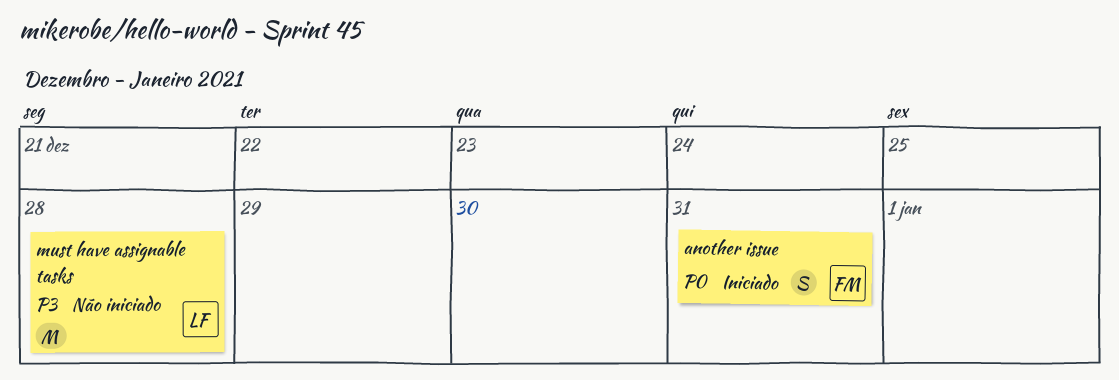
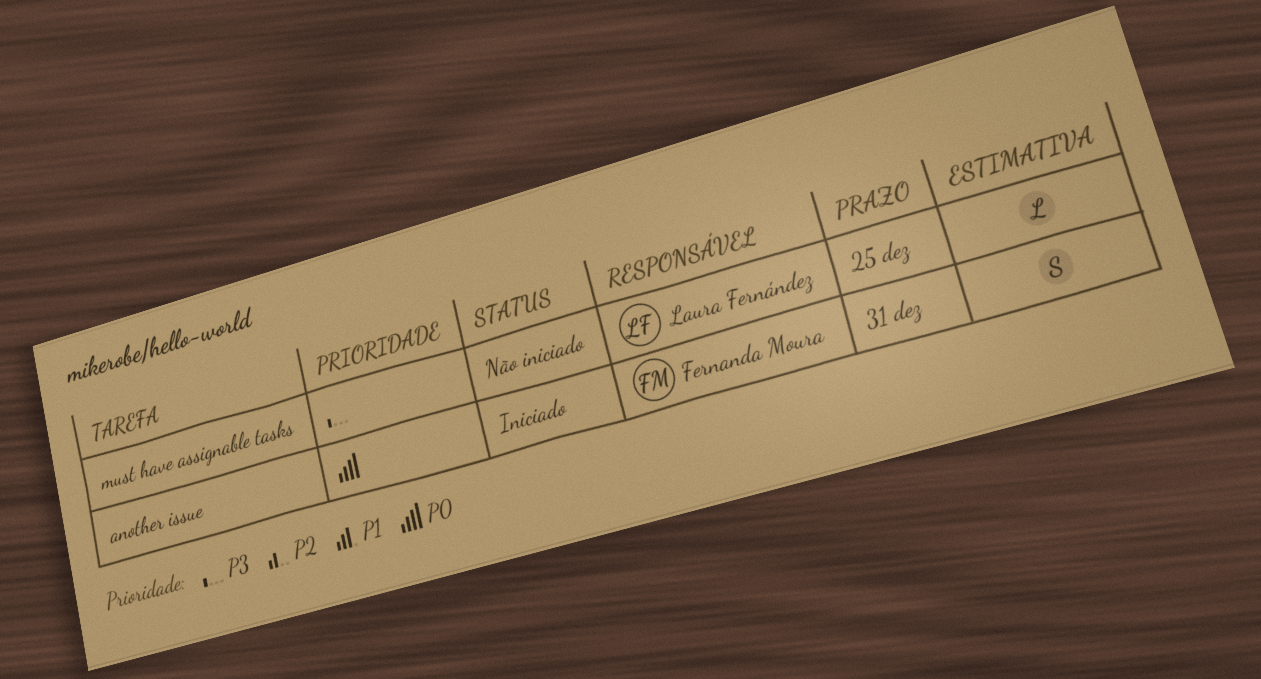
must have assignable tasks, estimate: M -> L
must have assignable tasks, due: Dec 28 -> Dec 25

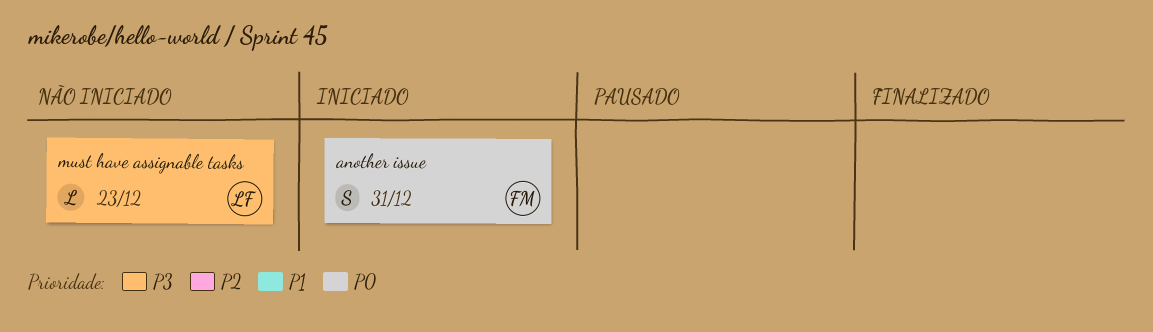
must have assignable tasks, due: Dec 25 -> Dec 23

